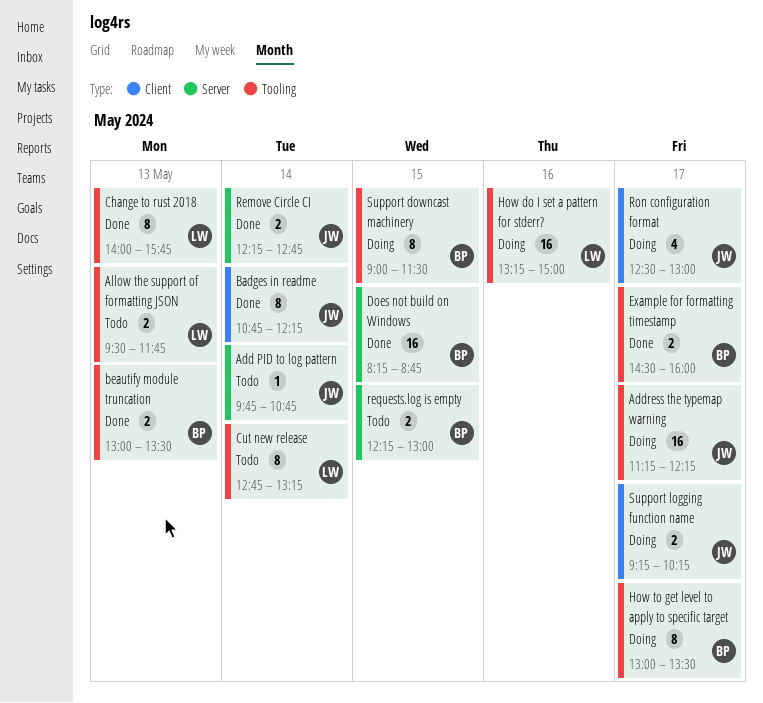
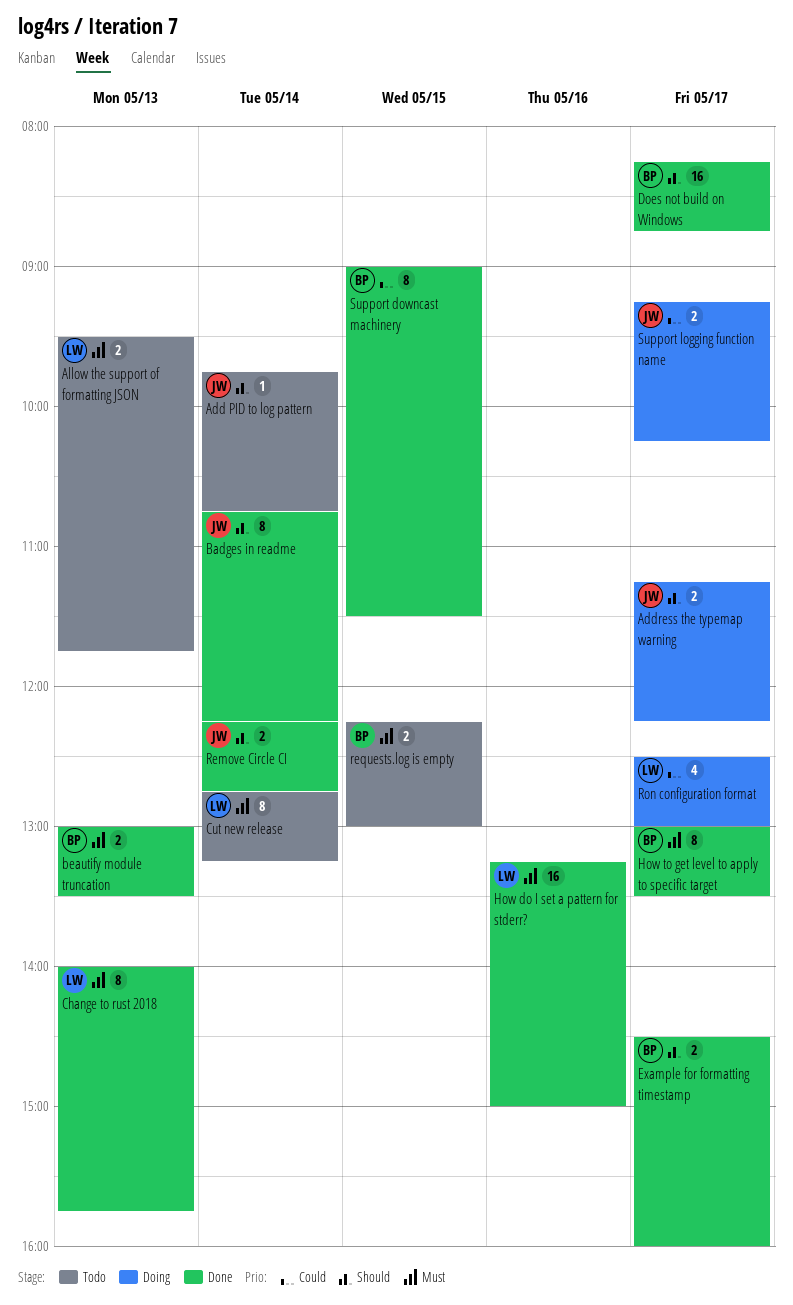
Address the typemap warning, estimate: 16 -> 2
Does not build on Windows, day: May 15 -> May 17
How do I set a pattern for stderr?, status: Doing -> Done
How to get level to apply to specific target, status: Doing -> Done
Ron configuration format, owner: JW -> LW
Support downcast machinery, status: Doing -> Done

